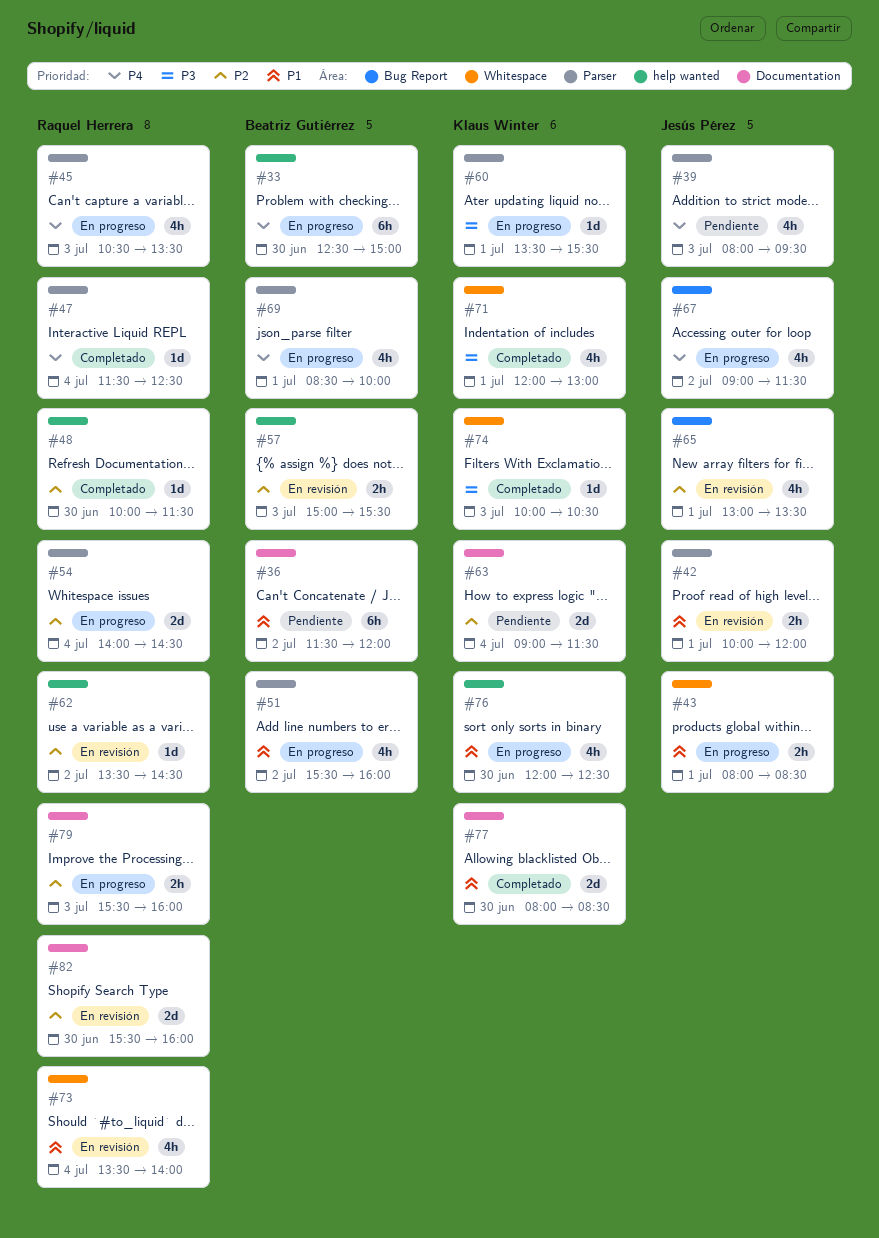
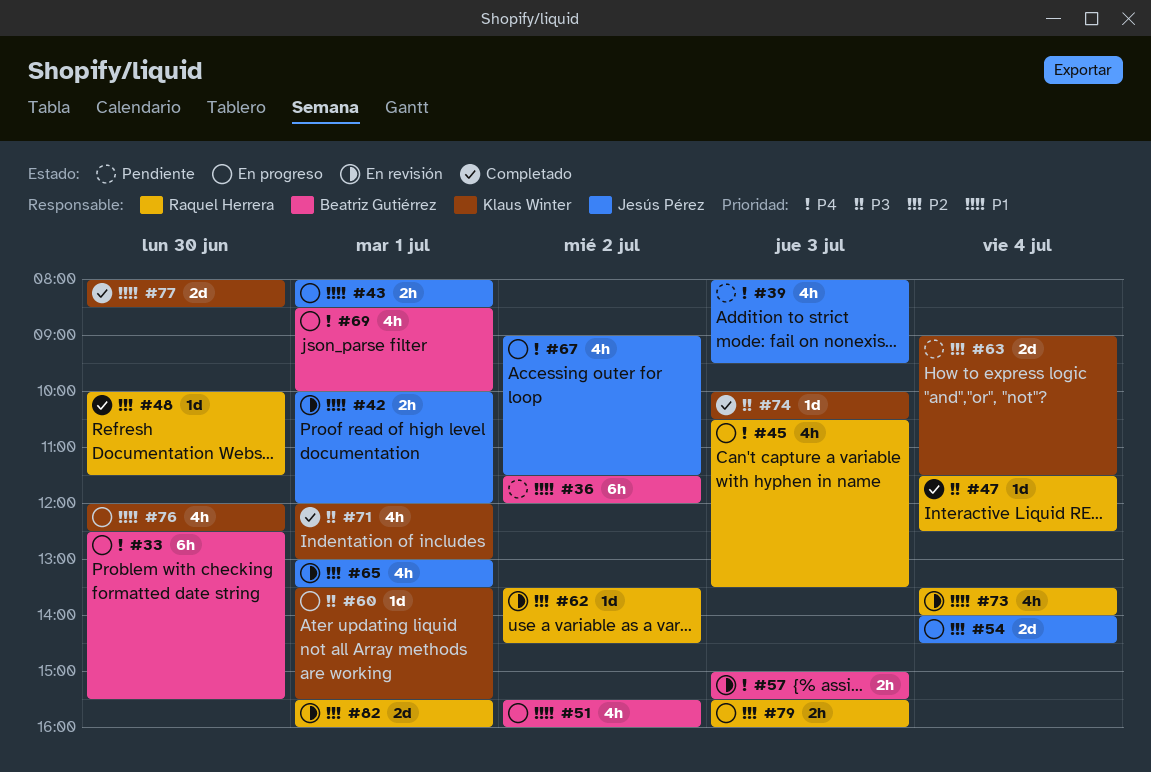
#33, ends: 15:00 -> 15:30
#47, priority: P4 -> P3
#54, owner: Raquel Herrera -> Jesús Pérez
#57, priority: P2 -> P4
#82, day: Jun 30 -> Jul 1

